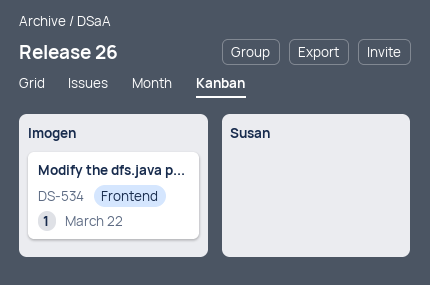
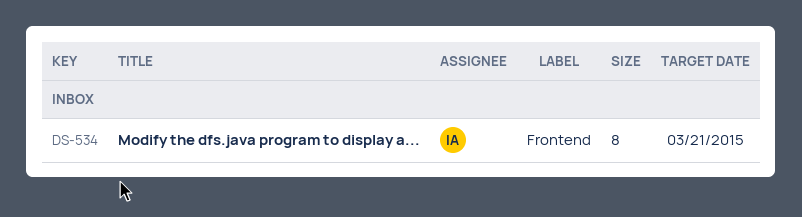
DS-534, estimate: 1 -> 8
DS-534, due: Mar 22 -> Mar 21

